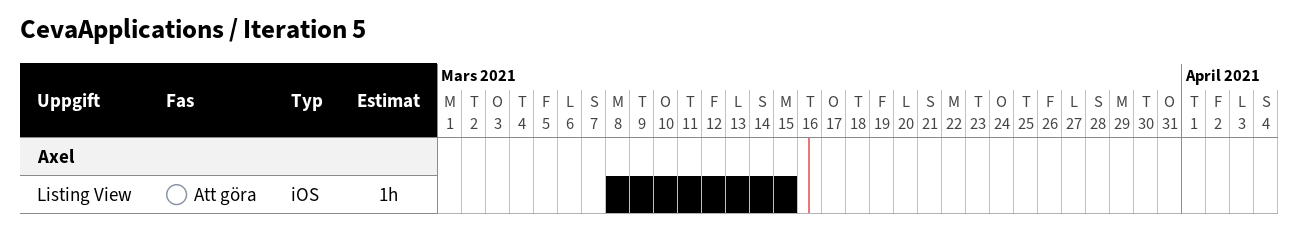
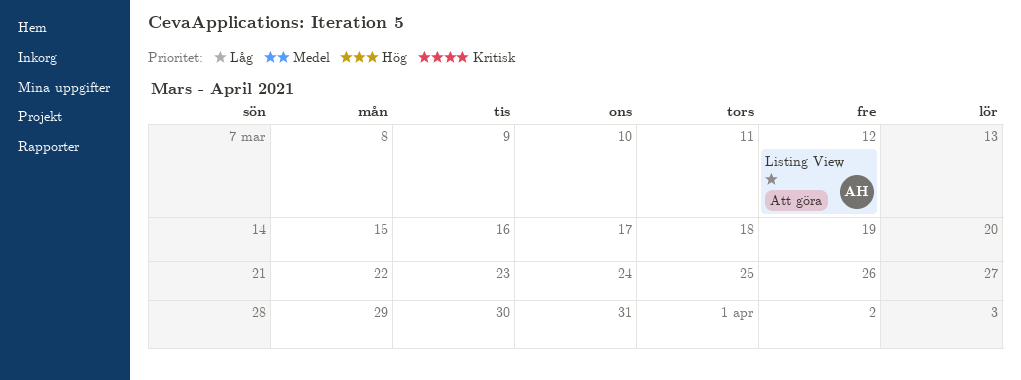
Listing View, due: Mar 15 -> Mar 12

